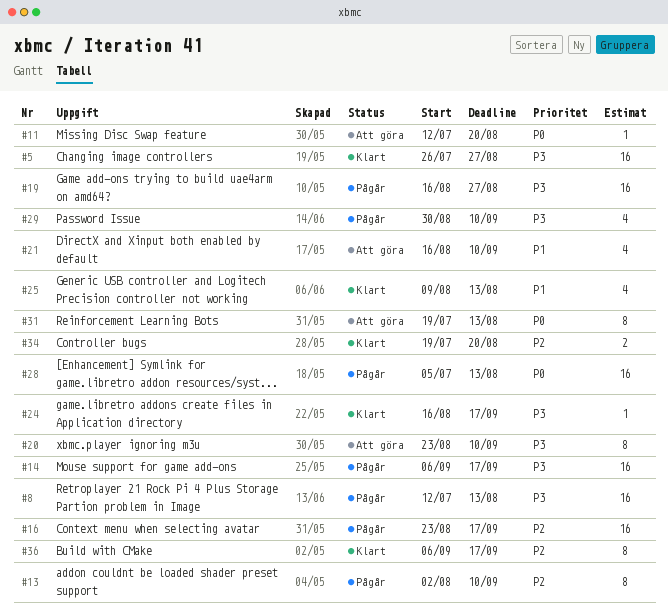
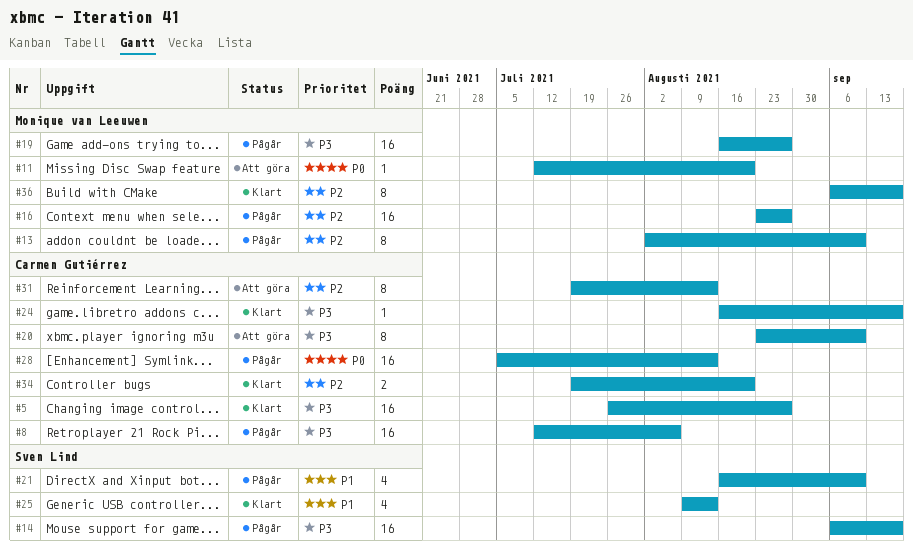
#8, due: Aug 13 -> Aug 6
#16, due: Sep 17 -> Aug 27
#21, status: Att göra -> Pågår
#29: present -> none
#31, priority: P0 -> P2

